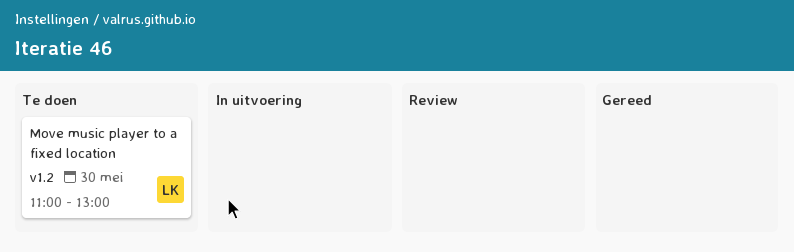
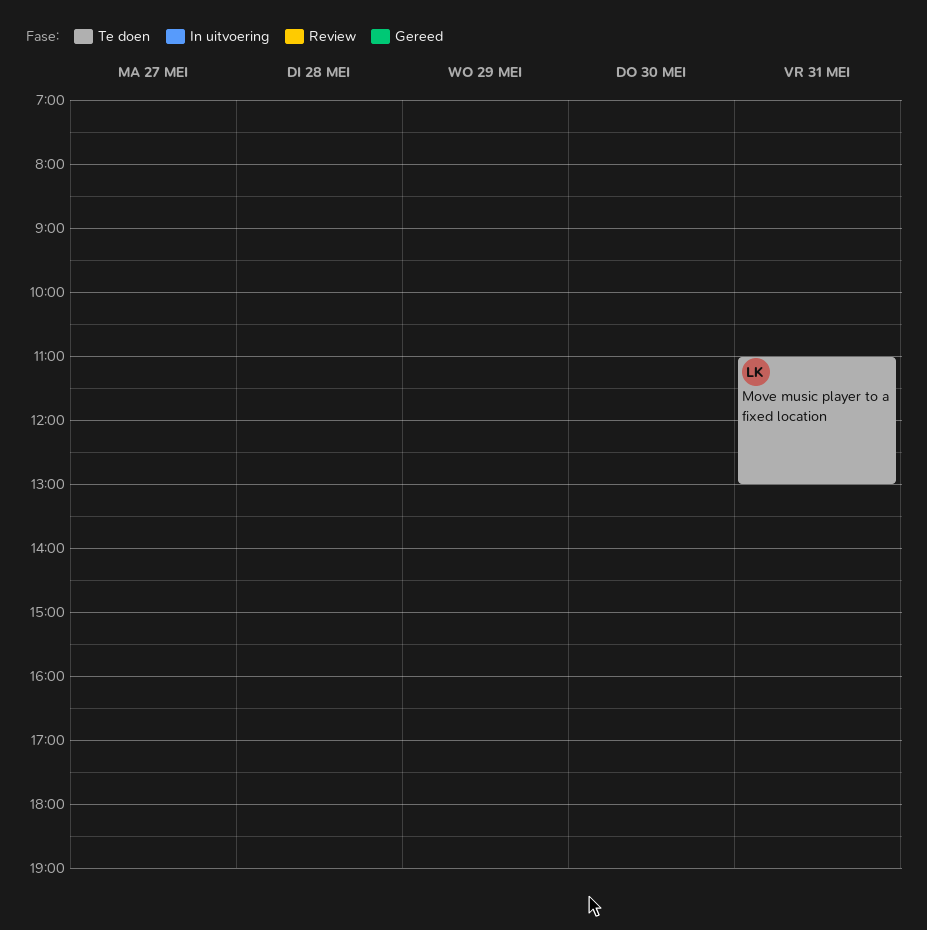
Move music player to a fixed location, day: May 30 -> May 31

